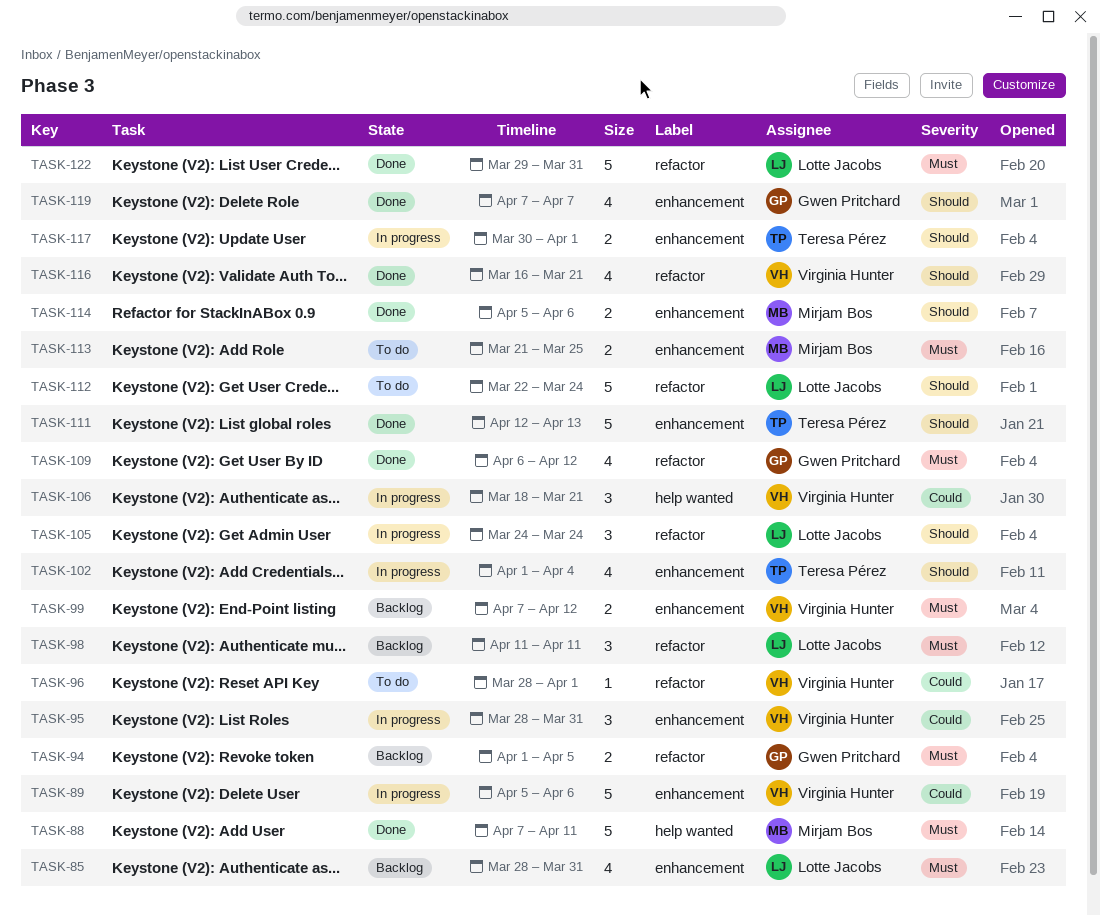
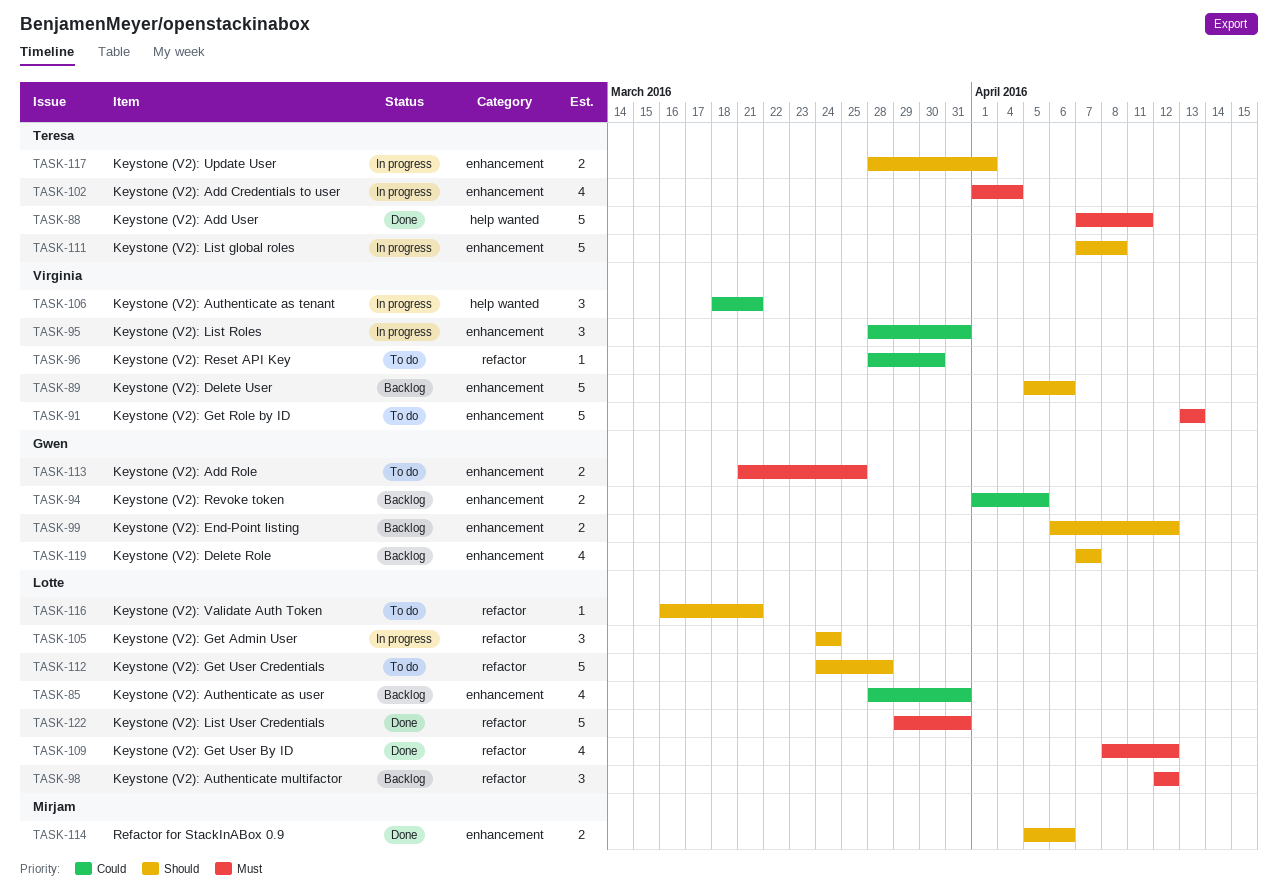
TASK-85, priority: Must -> Could
TASK-88, owner: Mirjam Bos -> Teresa Pérez
TASK-89, status: In progress -> Backlog
TASK-89, priority: Could -> Should
TASK-91: none -> present
TASK-94, priority: Must -> Could
TASK-94, label: refactor -> enhancement
TASK-96, due: Apr 1 -> Mar 30
TASK-98, start: Apr 11 -> Apr 12
TASK-98, due: Apr 11 -> Apr 12
TASK-99, owner: Virginia Hunter -> Gwen Pritchard
TASK-99, priority: Must -> Should
TASK-99, start: Apr 7 -> Apr 6
TASK-102, priority: Should -> Must
TASK-109, owner: Gwen Pritchard -> Lotte Jacobs
TASK-109, start: Apr 6 -> Apr 8
TASK-111, status: Done -> In progress
TASK-111, start: Apr 12 -> Apr 7
TASK-111, due: Apr 13 -> Apr 8
TASK-112, start: Mar 22 -> Mar 24
TASK-112, due: Mar 24 -> Mar 28
TASK-113, owner: Mirjam Bos -> Gwen Pritchard
TASK-116, status: Done -> To do
TASK-116, owner: Virginia Hunter -> Lotte Jacobs
TASK-116, estimate: 4 -> 1
TASK-117, start: Mar 30 -> Mar 28
TASK-119, status: Done -> Backlog

